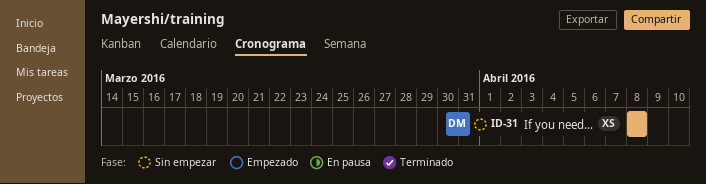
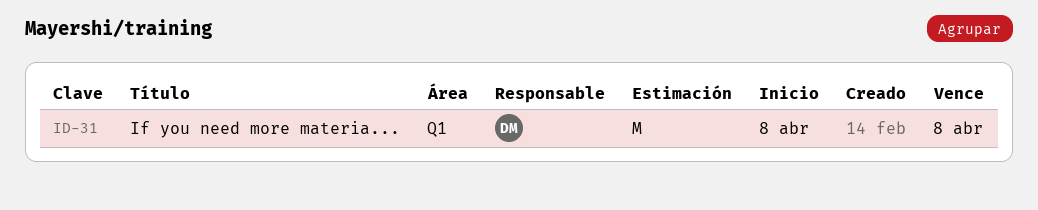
ID-31, estimate: XS -> M

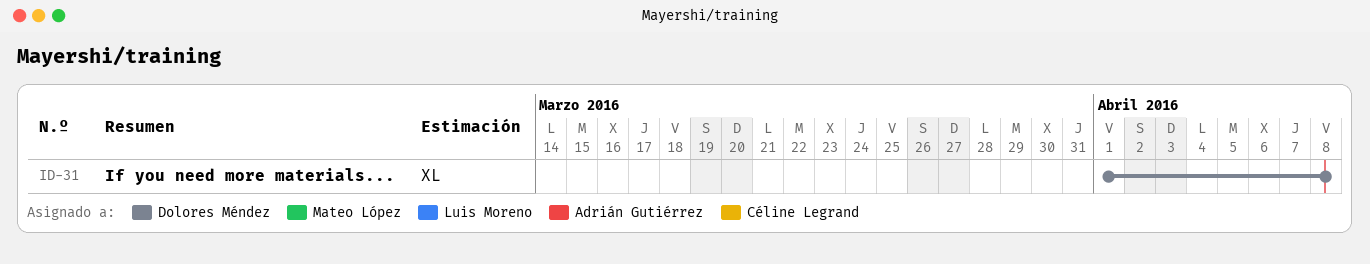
ID-31, estimate: M -> XL
ID-31, start: Apr 8 -> Apr 1

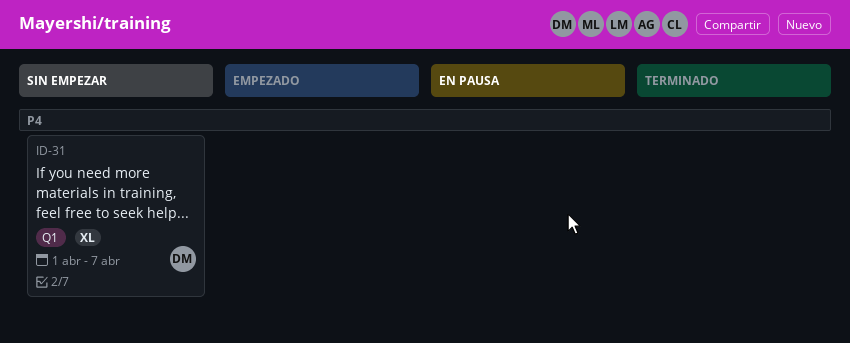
ID-31, due: Apr 8 -> Apr 7

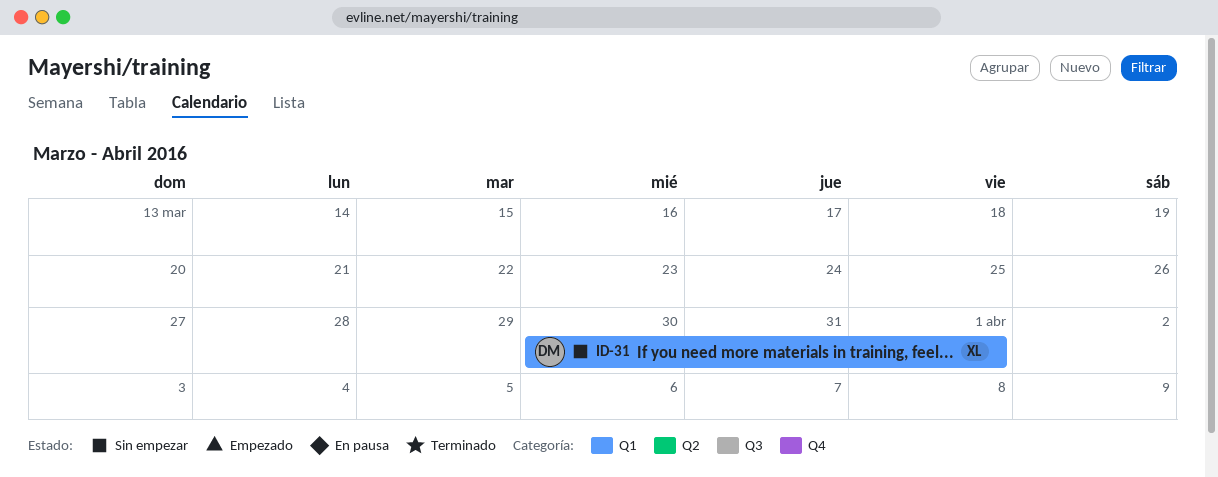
ID-31, start: Apr 1 -> Mar 30
ID-31, due: Apr 7 -> Apr 1

